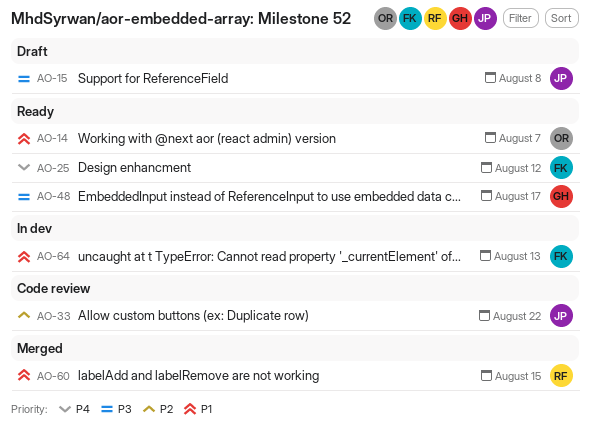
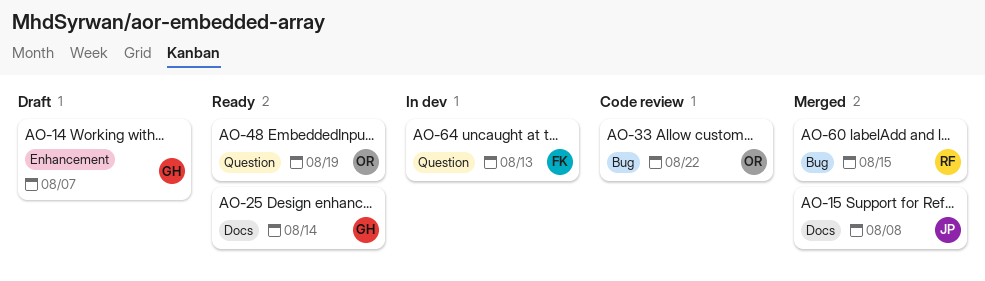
AO-14, status: Ready -> Draft
AO-14, owner: OR -> GH
AO-15, status: Draft -> Merged
AO-25, owner: FK -> GH
AO-25, due: Aug 12 -> Aug 14
AO-33, owner: JP -> OR
AO-48, owner: GH -> OR
AO-48, due: Aug 17 -> Aug 19

